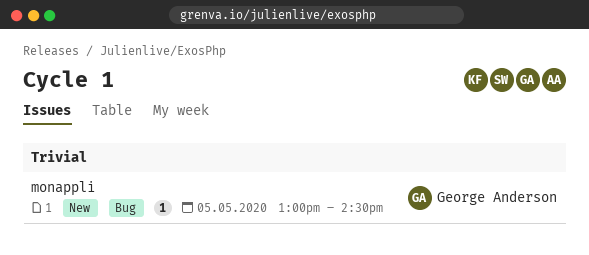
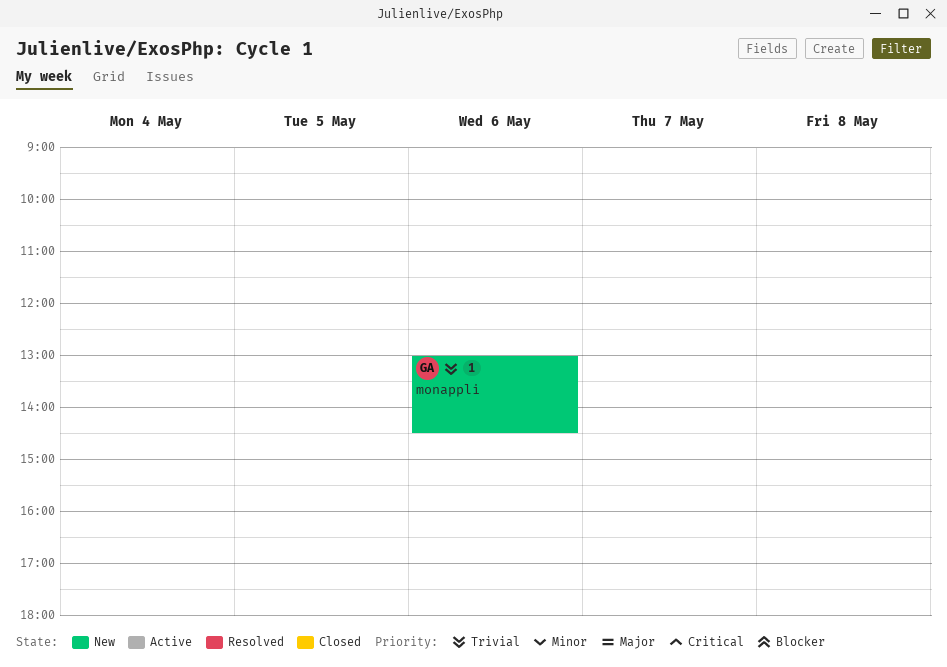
monappli, day: May 5 -> May 6

